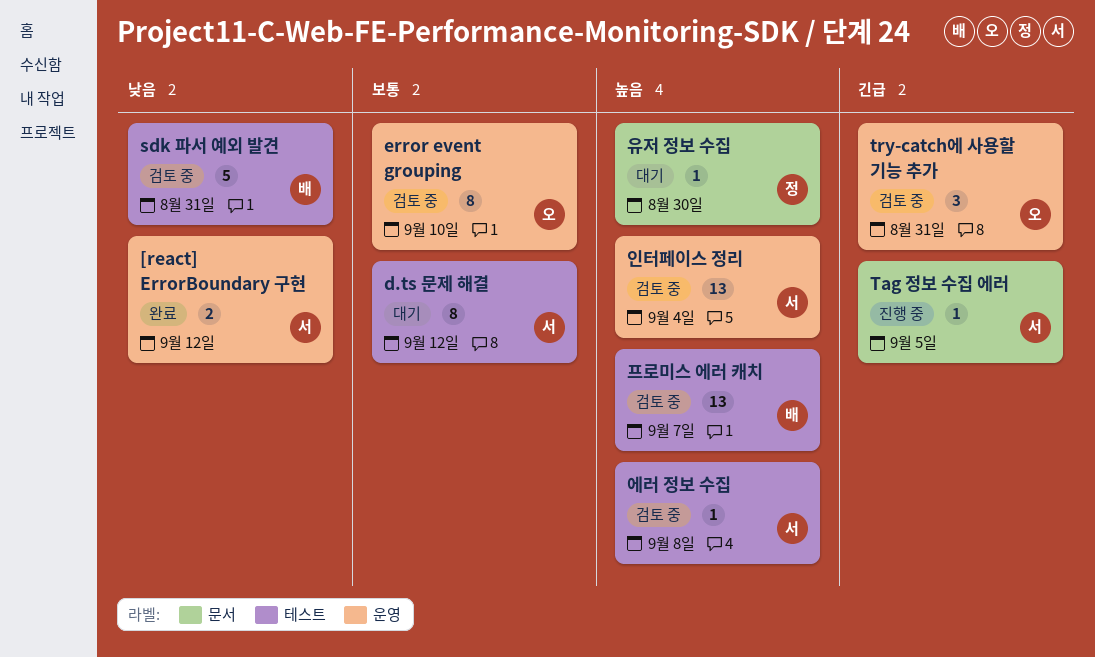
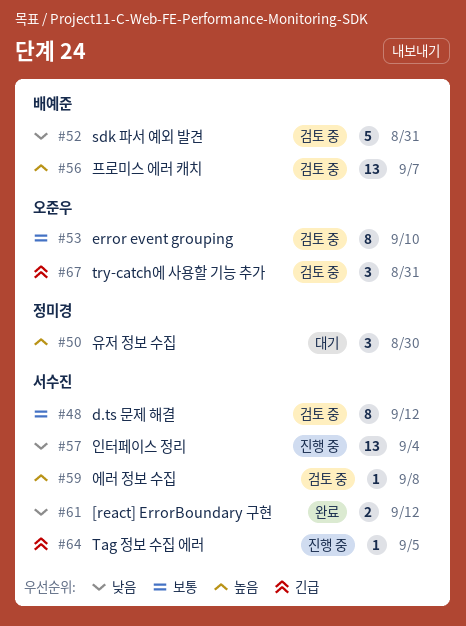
d.ts 문제 해결, status: 대기 -> 검토 중
유저 정보 수집, estimate: 1 -> 3
인터페이스 정리, status: 검토 중 -> 진행 중
인터페이스 정리, priority: 높음 -> 낮음

